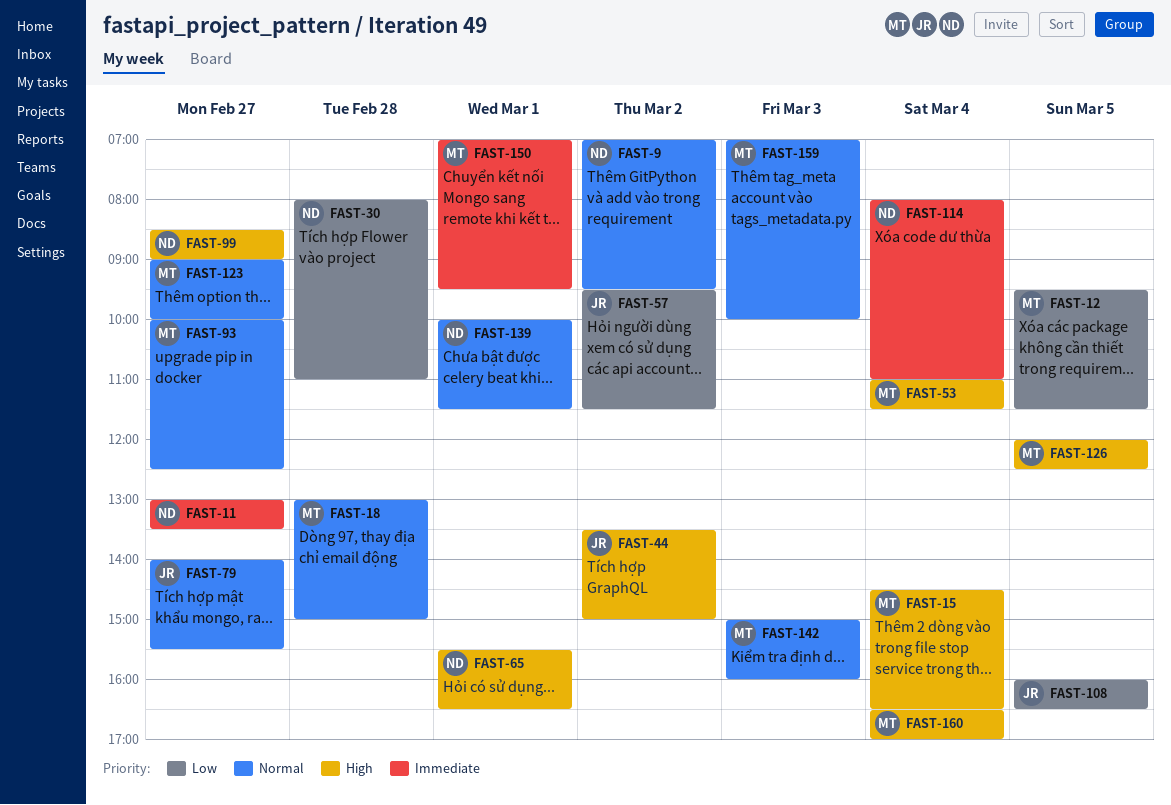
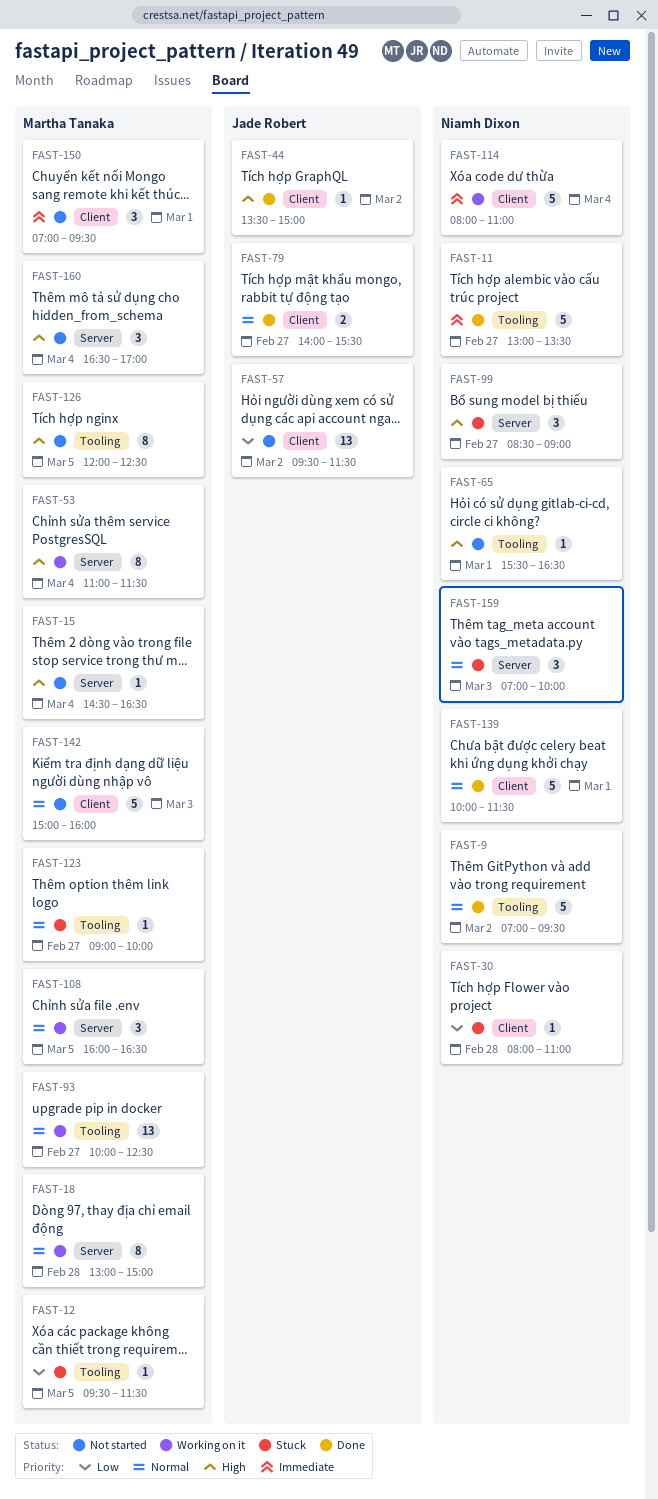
FAST-108, owner: Jade Robert -> Martha Tanaka
FAST-108, priority: Low -> Normal
FAST-159, owner: Martha Tanaka -> Niamh Dixon

